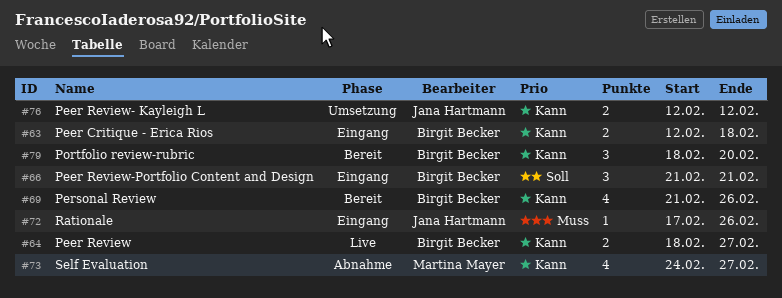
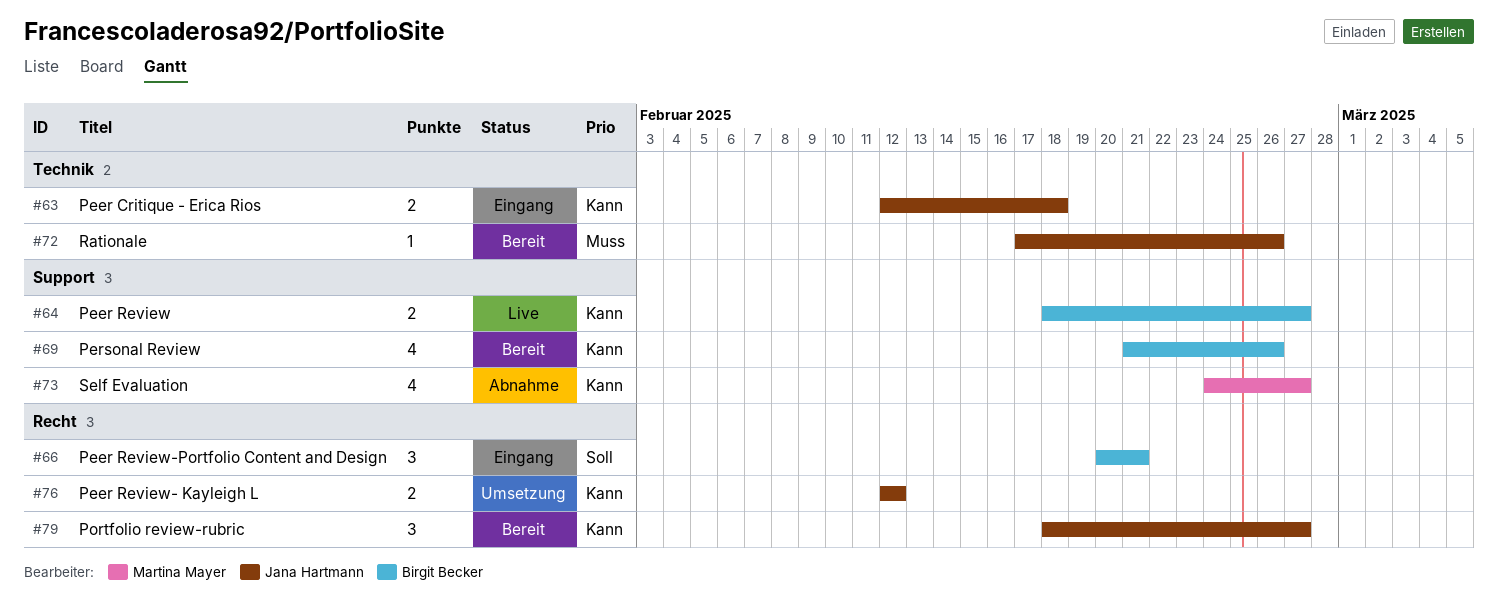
#63, owner: Birgit Becker -> Jana Hartmann
#66, start: Feb 21 -> Feb 20
#72, status: Eingang -> Bereit
#79, owner: Birgit Becker -> Jana Hartmann
#79, due: Feb 20 -> Feb 27

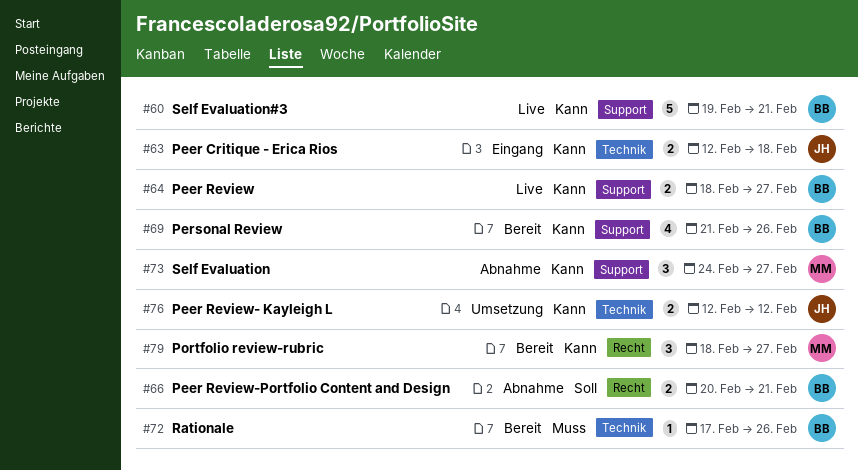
#60: none -> present
#66, status: Eingang -> Abnahme
#66, estimate: 3 -> 2
#72, owner: Jana Hartmann -> Birgit Becker
#73, estimate: 4 -> 3
#76, label: Recht -> Technik
#79, owner: Jana Hartmann -> Martina Mayer

